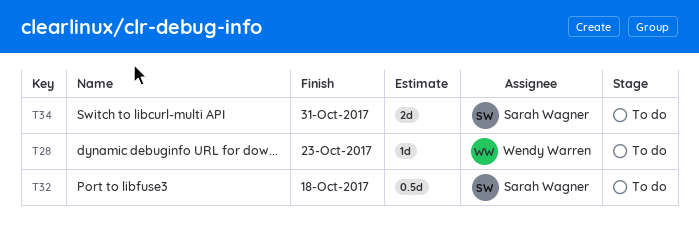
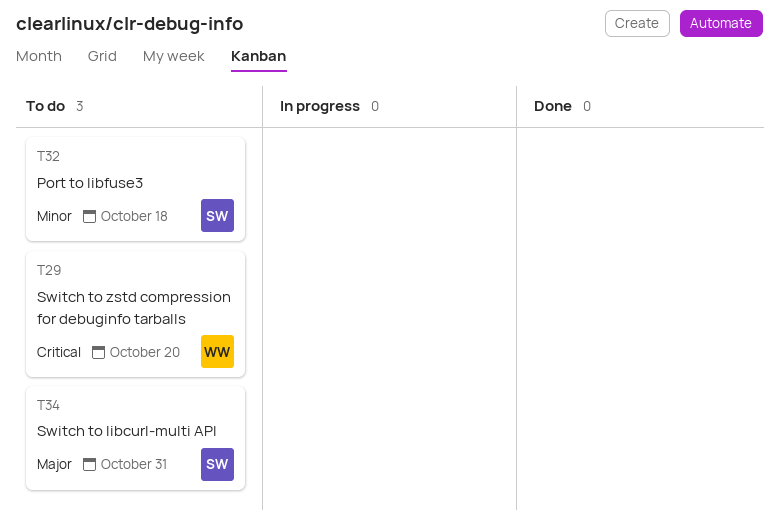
T28: present -> none
T29: none -> present

